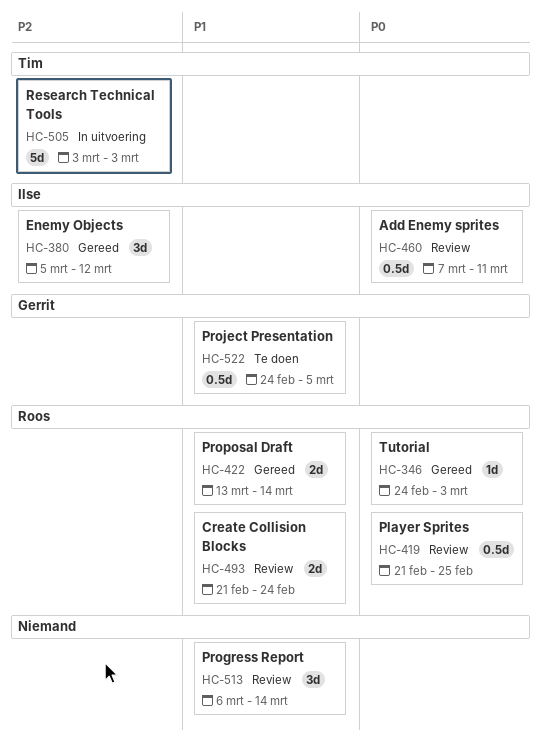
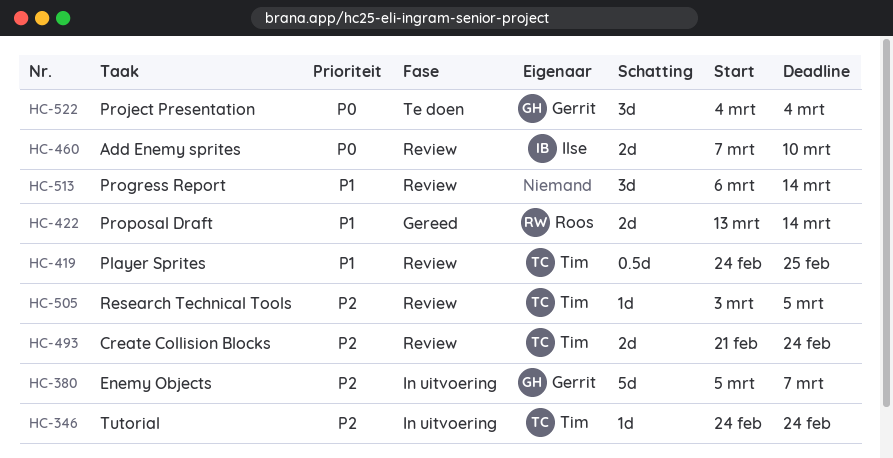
HC-346, status: Gereed -> In uitvoering
HC-346, owner: Roos -> Tim
HC-346, priority: P0 -> P2
HC-346, due: Mar 3 -> Feb 24
HC-380, status: Gereed -> In uitvoering
HC-380, owner: Ilse -> Gerrit
HC-380, estimate: 3d -> 5d
HC-380, due: Mar 12 -> Mar 7
HC-419, owner: Roos -> Tim
HC-419, priority: P0 -> P1
HC-419, start: Feb 21 -> Feb 24
HC-460, estimate: 0.5d -> 2d
HC-460, due: Mar 11 -> Mar 10
HC-493, owner: Roos -> Tim
HC-493, priority: P1 -> P2
HC-505, status: In uitvoering -> Review
HC-505, estimate: 5d -> 1d
HC-505, due: Mar 3 -> Mar 5
HC-522, priority: P1 -> P0
HC-522, estimate: 0.5d -> 3d
HC-522, start: Feb 24 -> Mar 4
HC-522, due: Mar 5 -> Mar 4

